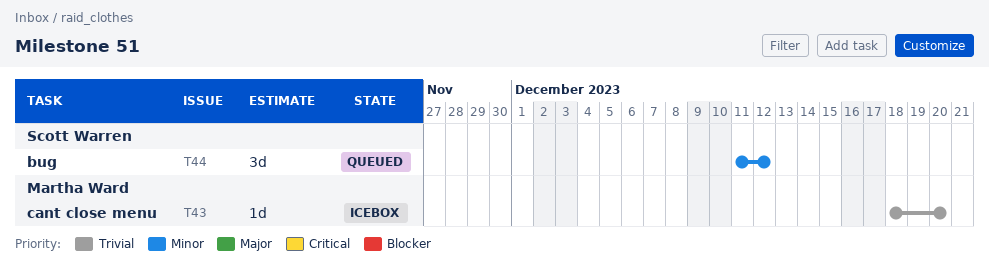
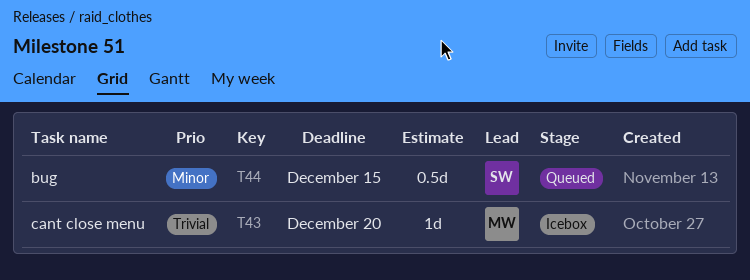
T44, estimate: 3d -> 0.5d
T44, due: Dec 12 -> Dec 15

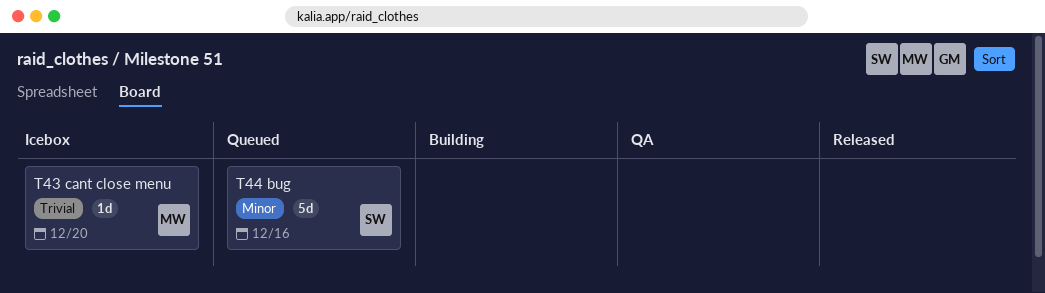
T44, estimate: 0.5d -> 5d
T44, due: Dec 15 -> Dec 16

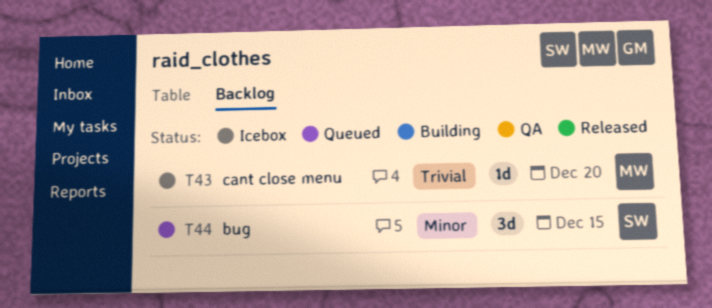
T44, estimate: 5d -> 3d
T44, due: Dec 16 -> Dec 15

